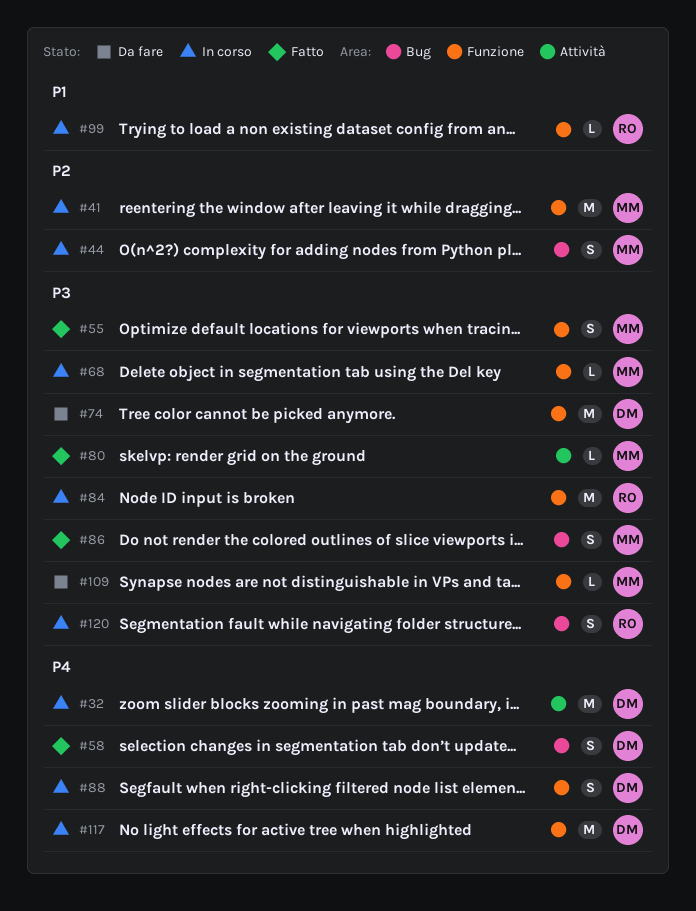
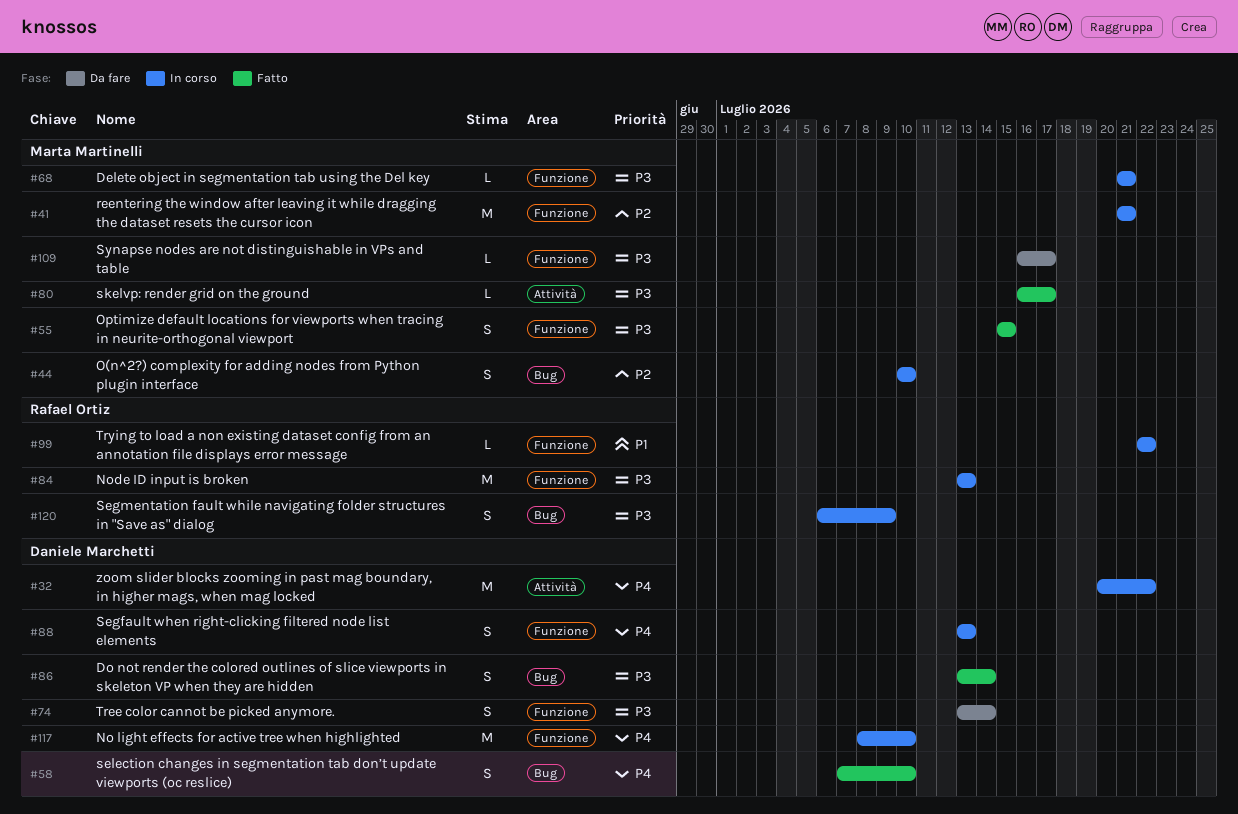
#74, estimate: M -> S
#86, owner: Marta Martinelli -> Daniele Marchetti

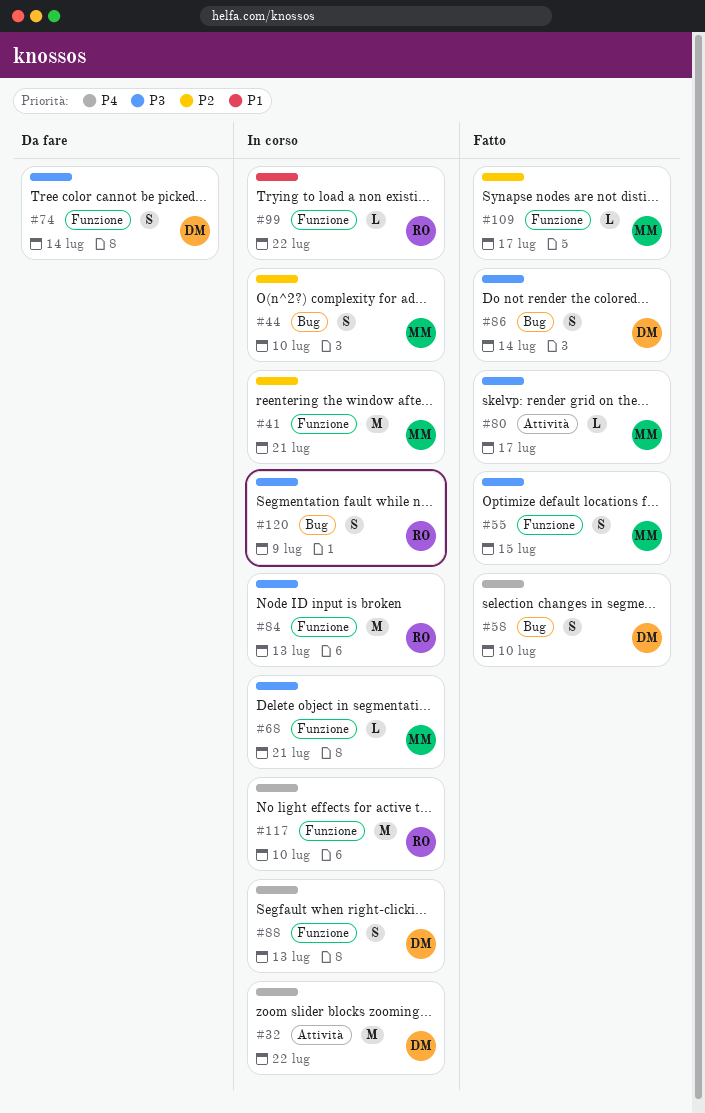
#109, status: Da fare -> Fatto
#109, priority: P3 -> P2
#117, owner: Daniele Marchetti -> Rafael Ortiz

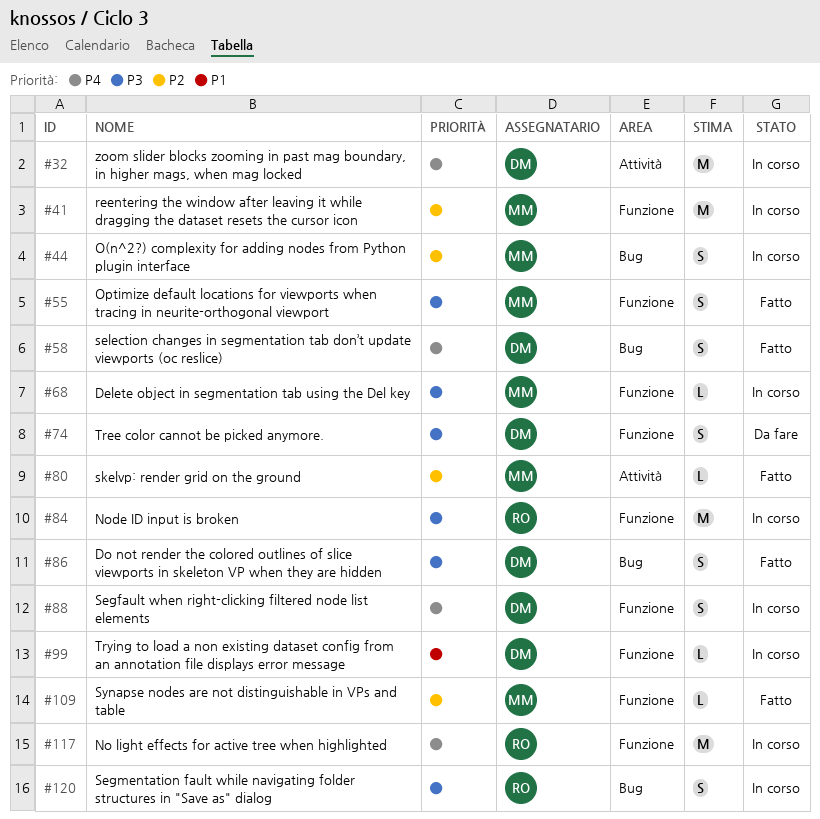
#80, priority: P3 -> P2
#99, owner: RO -> DM

